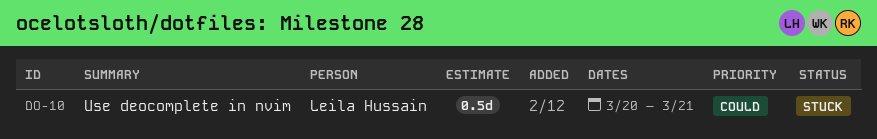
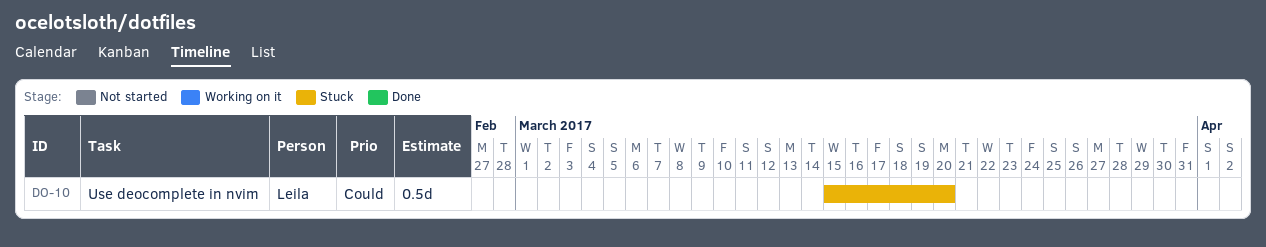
DO-10, start: Mar 20 -> Mar 15
DO-10, due: Mar 21 -> Mar 20

